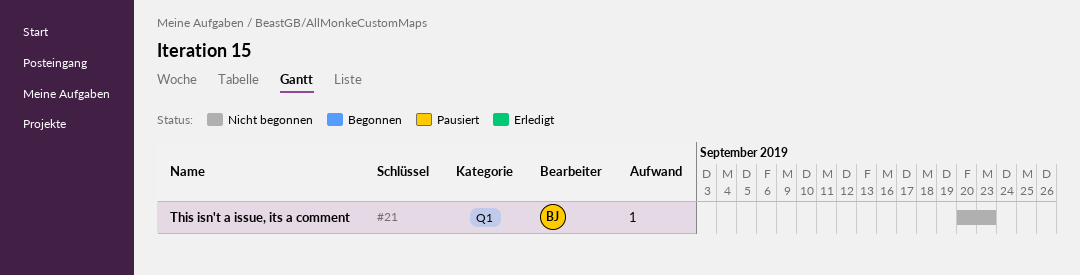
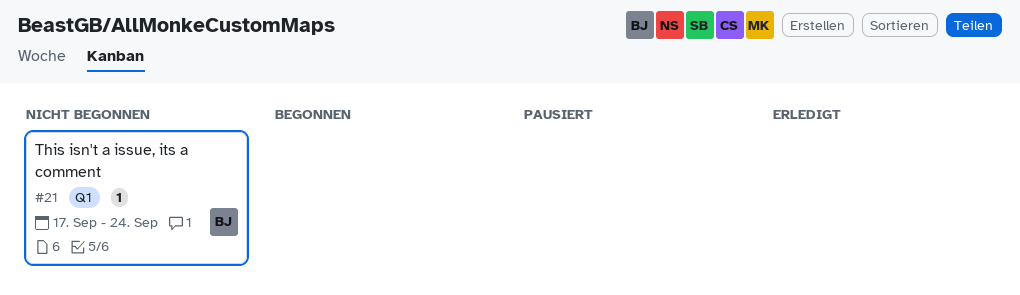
#21, start: Sep 20 -> Sep 17
#21, due: Sep 23 -> Sep 24

